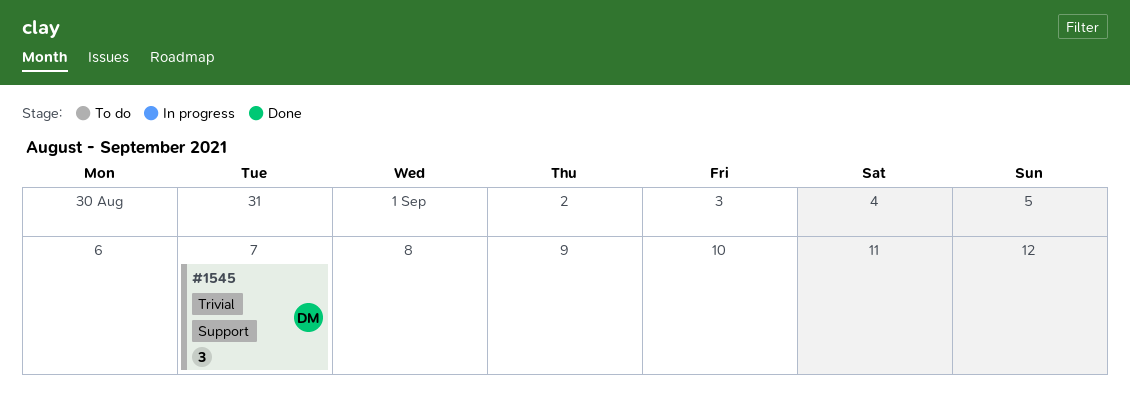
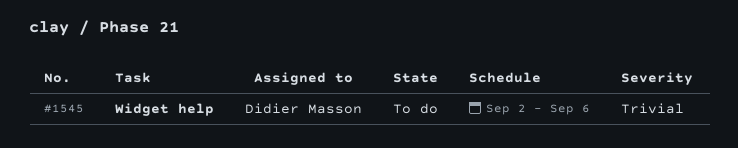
#1545, due: Sep 7 -> Sep 6

